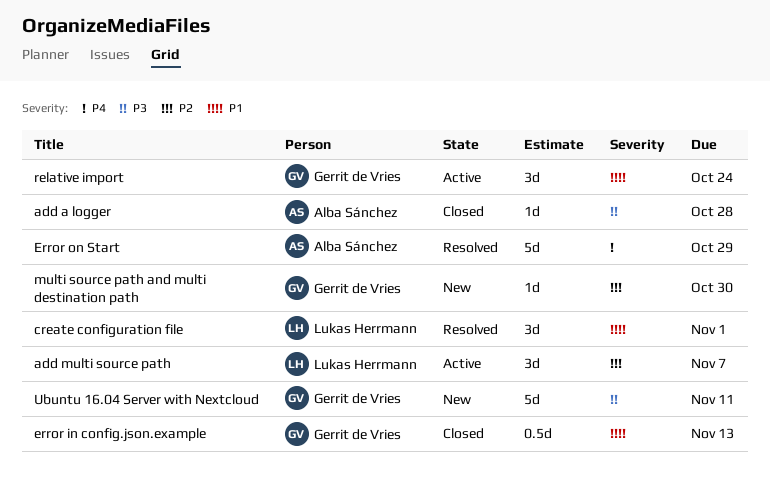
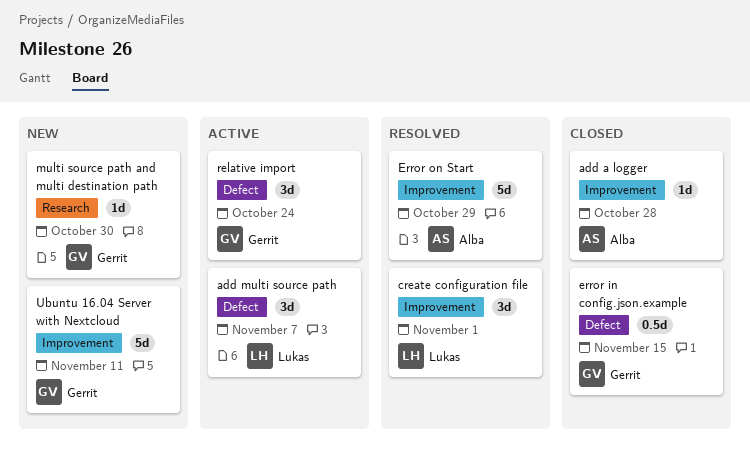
error in config.json.example, due: Nov 13 -> Nov 15

